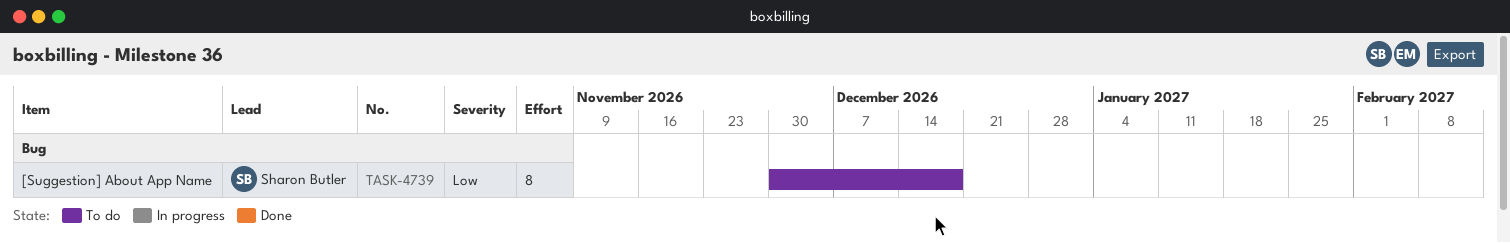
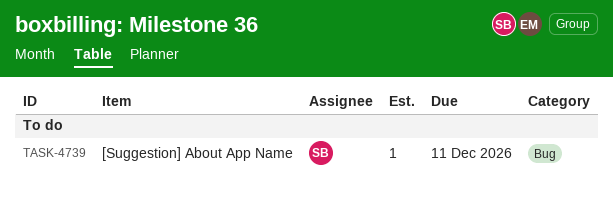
TASK-4739, estimate: 8 -> 1
TASK-4739, due: Dec 18 -> Dec 11

